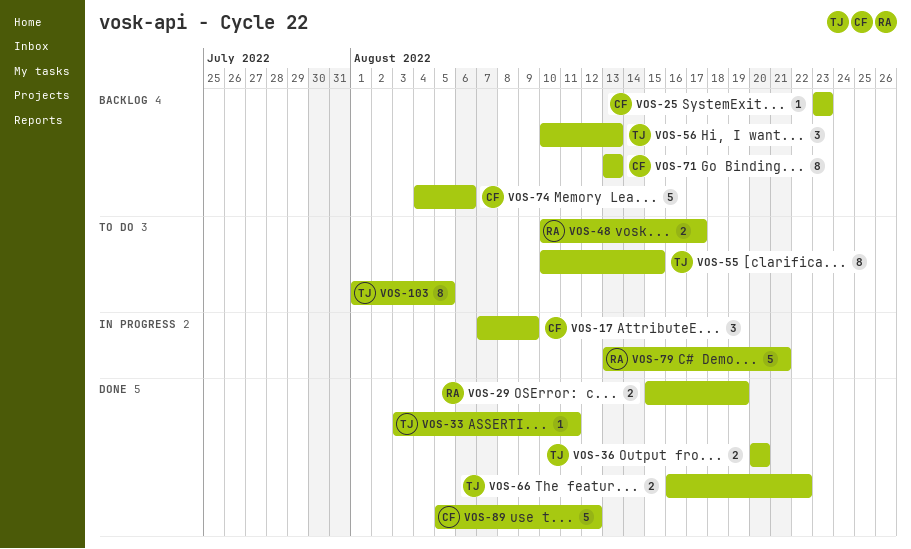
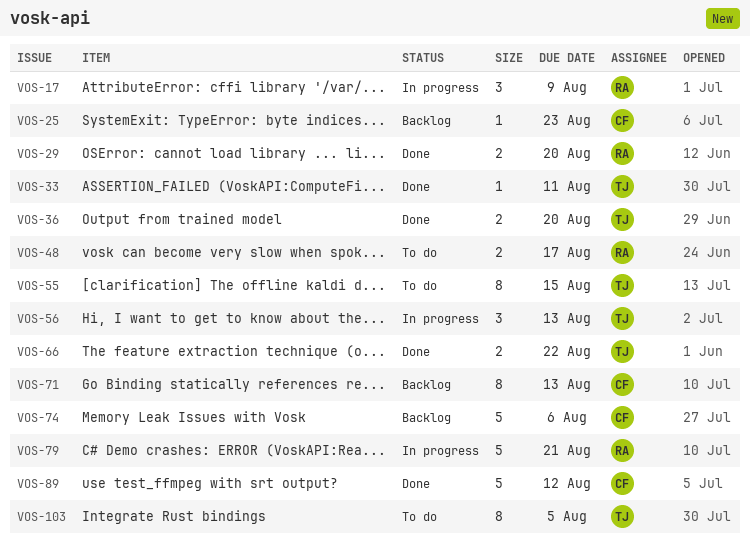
VOS-17, owner: CF -> RA
VOS-29, due: Aug 19 -> Aug 20
VOS-56, status: Backlog -> In progress

